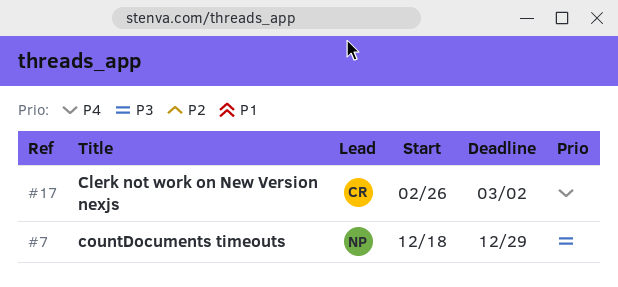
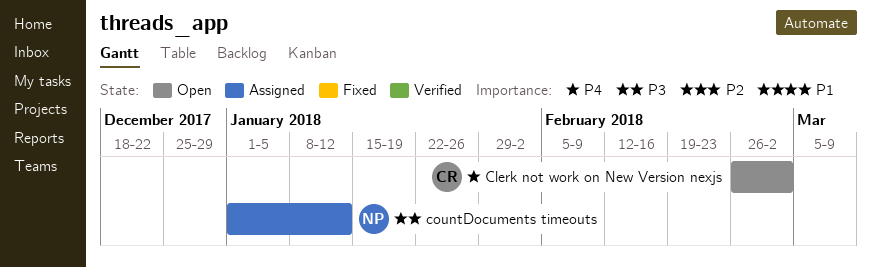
countDocuments timeouts, start: Dec 18 -> Jan 1
countDocuments timeouts, due: Dec 29 -> Jan 12

